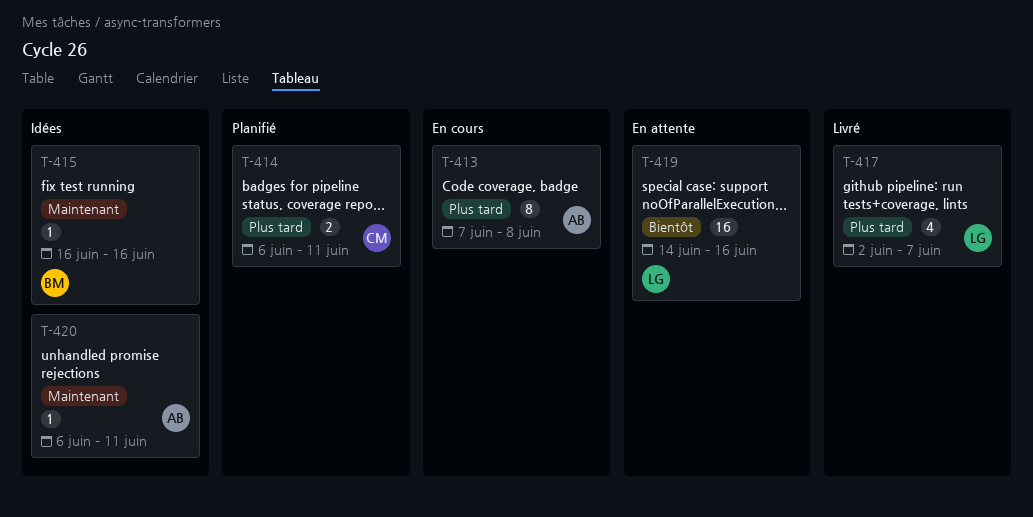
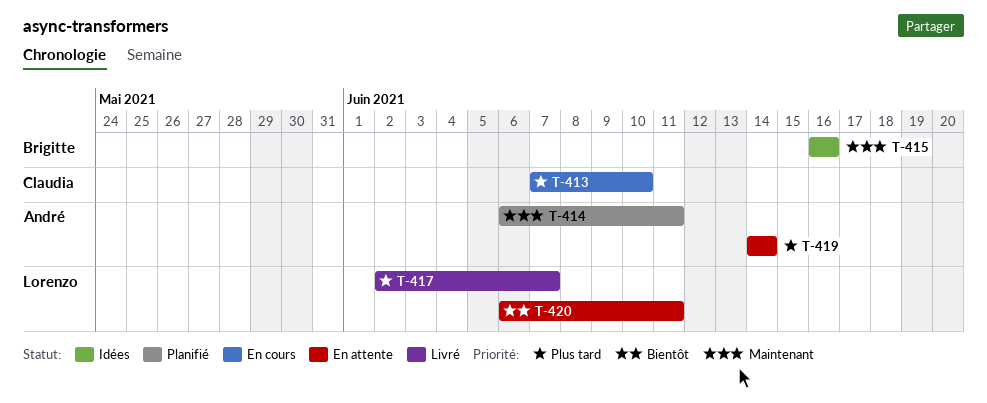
T-413, owner: André -> Claudia
T-413, due: Jun 8 -> Jun 10
T-414, owner: Claudia -> André
T-414, priority: Plus tard -> Maintenant
T-419, owner: Lorenzo -> André
T-419, priority: Bientôt -> Plus tard
T-419, due: Jun 16 -> Jun 14
T-420, status: Idées -> En attente
T-420, owner: André -> Lorenzo
T-420, priority: Maintenant -> Bientôt

